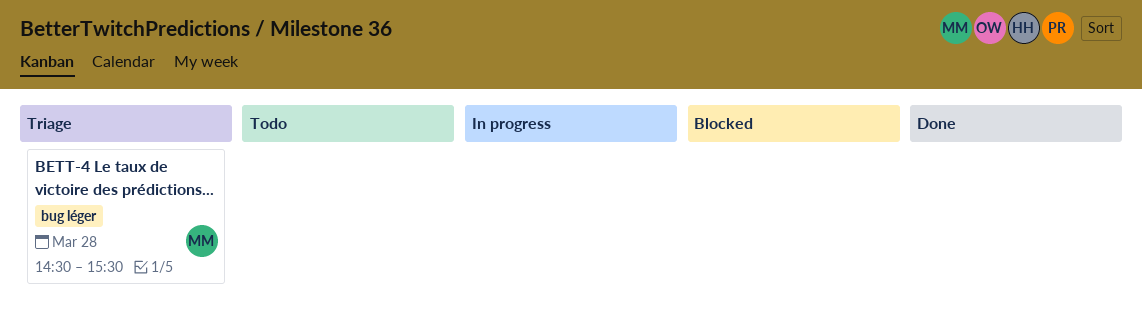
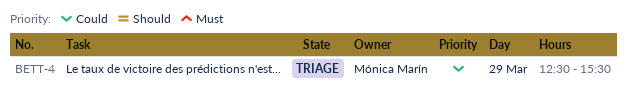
BETT-4, day: Mar 28 -> Mar 29
BETT-4, begins: 14:30 -> 12:30

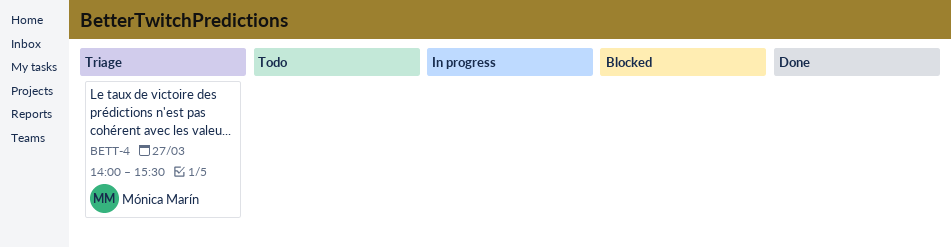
BETT-4, day: Mar 29 -> Mar 27
BETT-4, begins: 12:30 -> 14:00

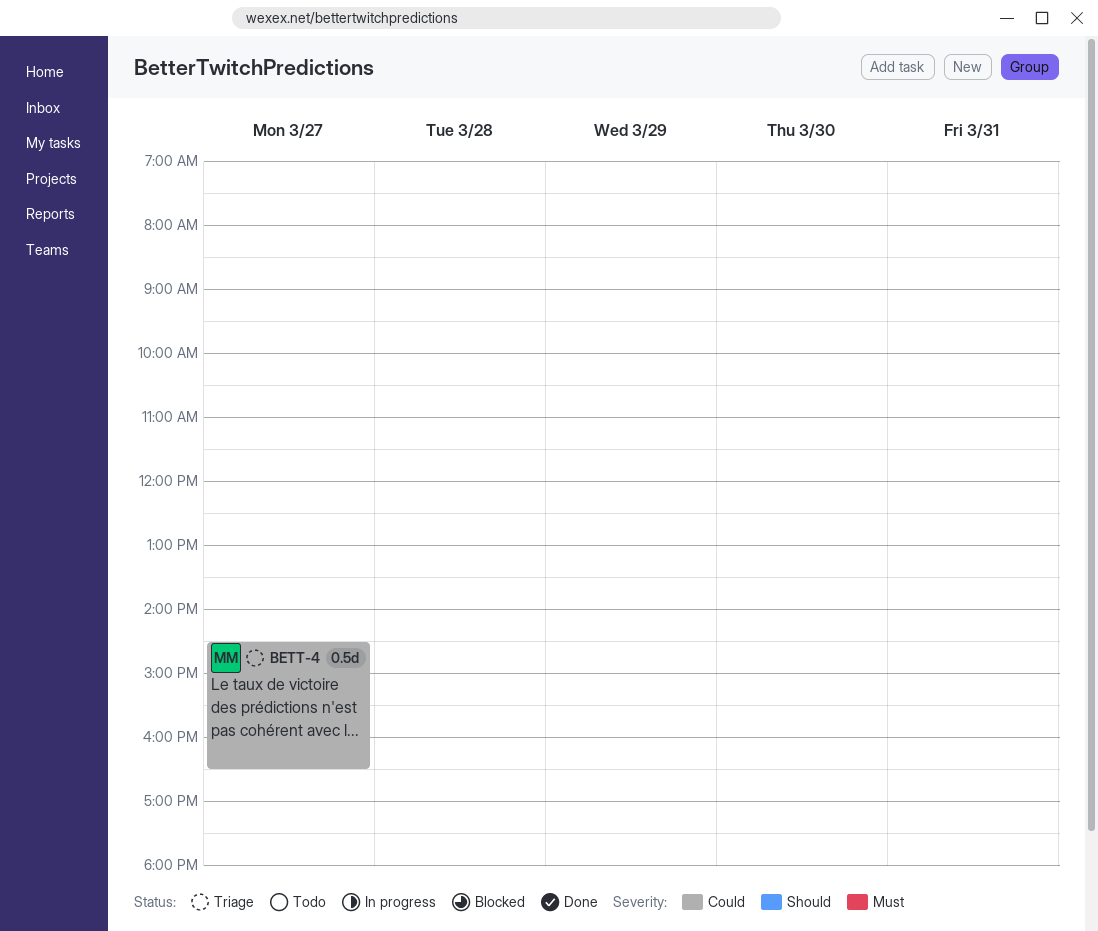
BETT-4, begins: 14:00 -> 14:30
BETT-4, ends: 15:30 -> 16:30

